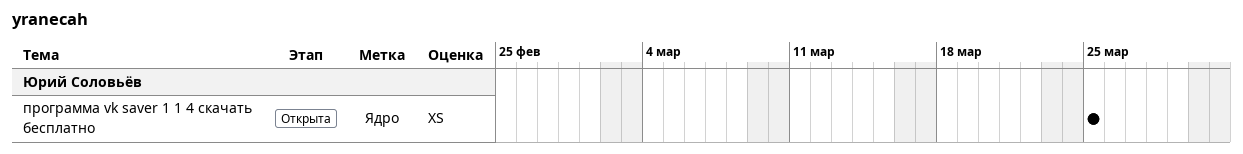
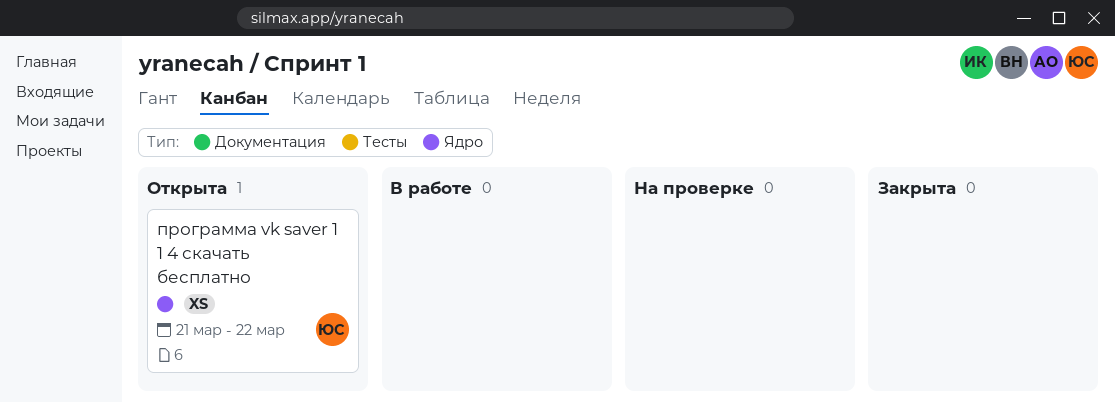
программа vk saver 1 1 4 скачать бесплатно, start: Mar 25 -> Mar 21
программа vk saver 1 1 4 скачать бесплатно, due: Mar 25 -> Mar 22

